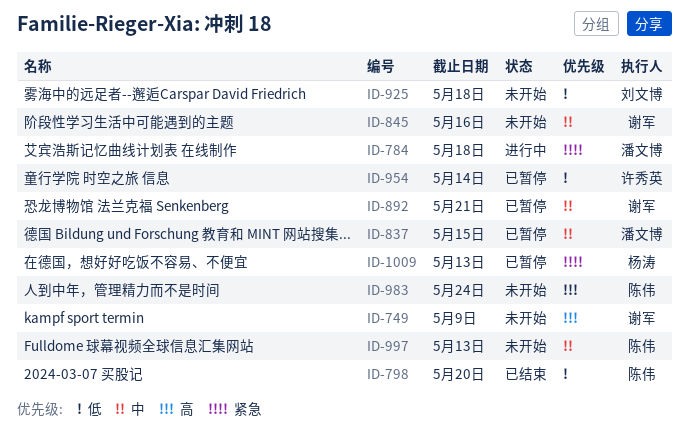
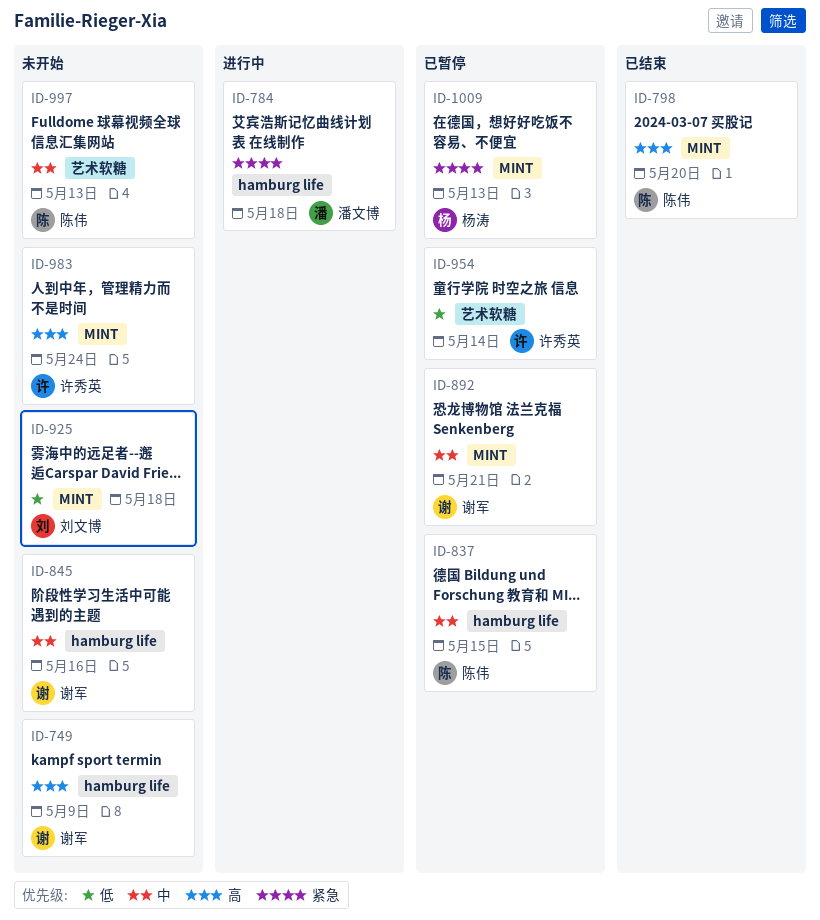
ID-798, priority: 低 -> 高
ID-837, owner: 潘文博 -> 陈伟
ID-983, owner: 陈伟 -> 许秀英

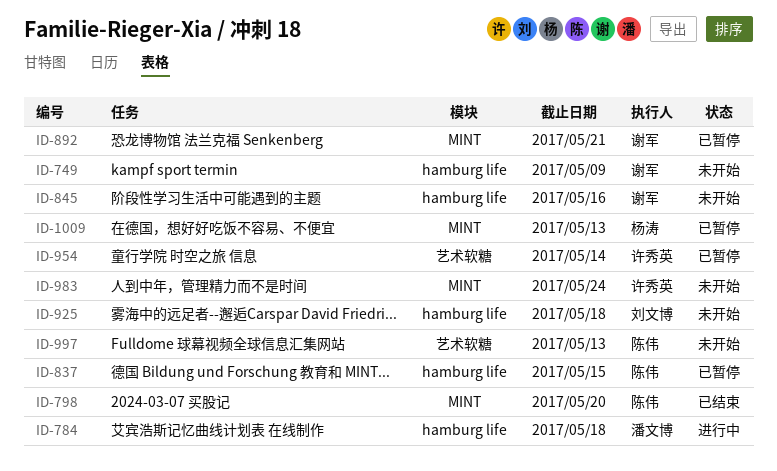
ID-925, label: MINT -> hamburg life

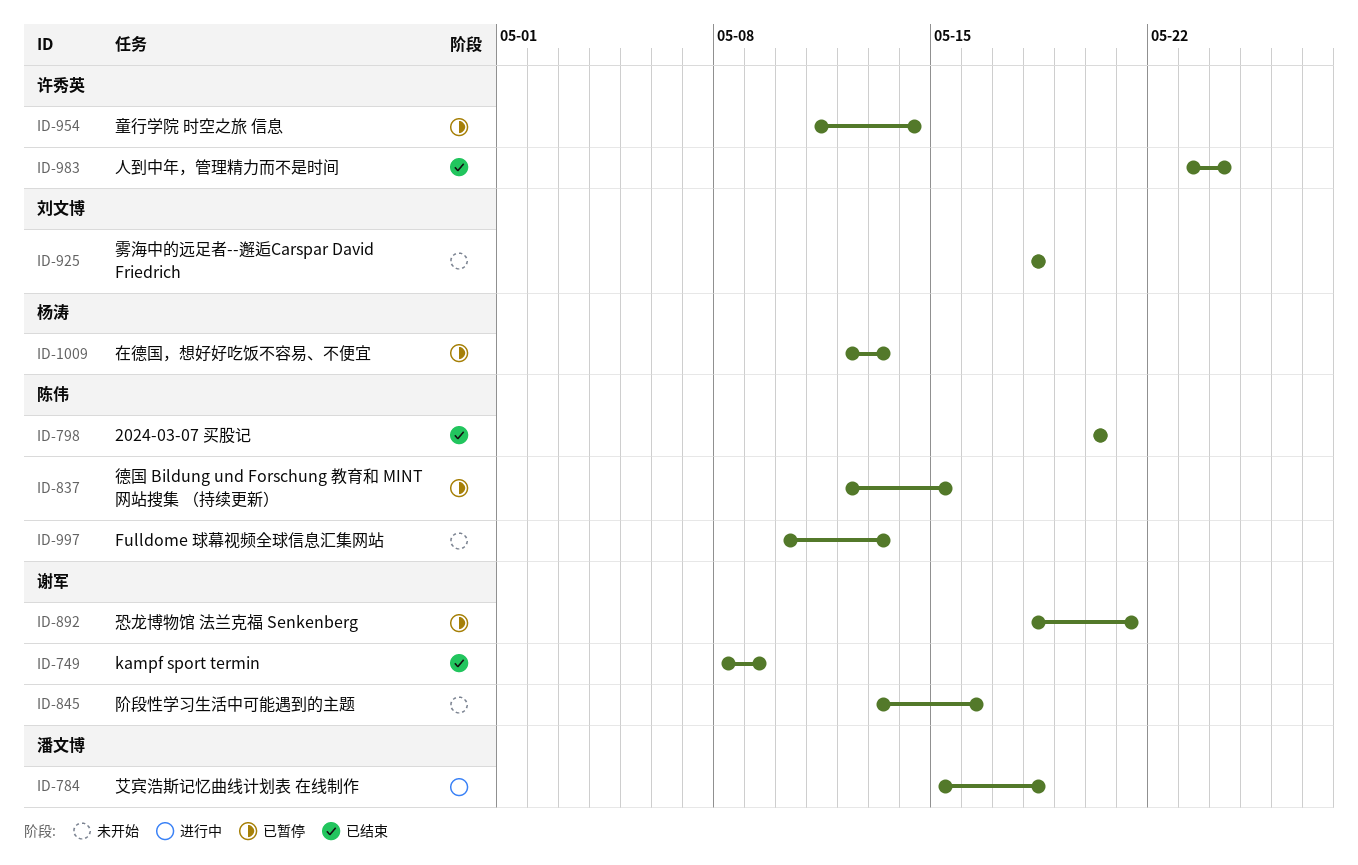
ID-749, status: 未开始 -> 已结束
ID-983, status: 未开始 -> 已结束

